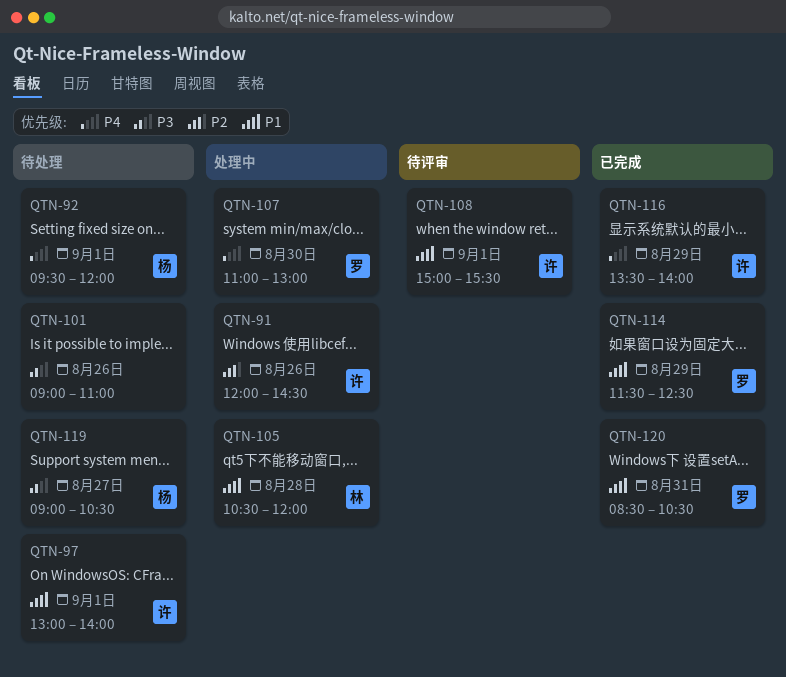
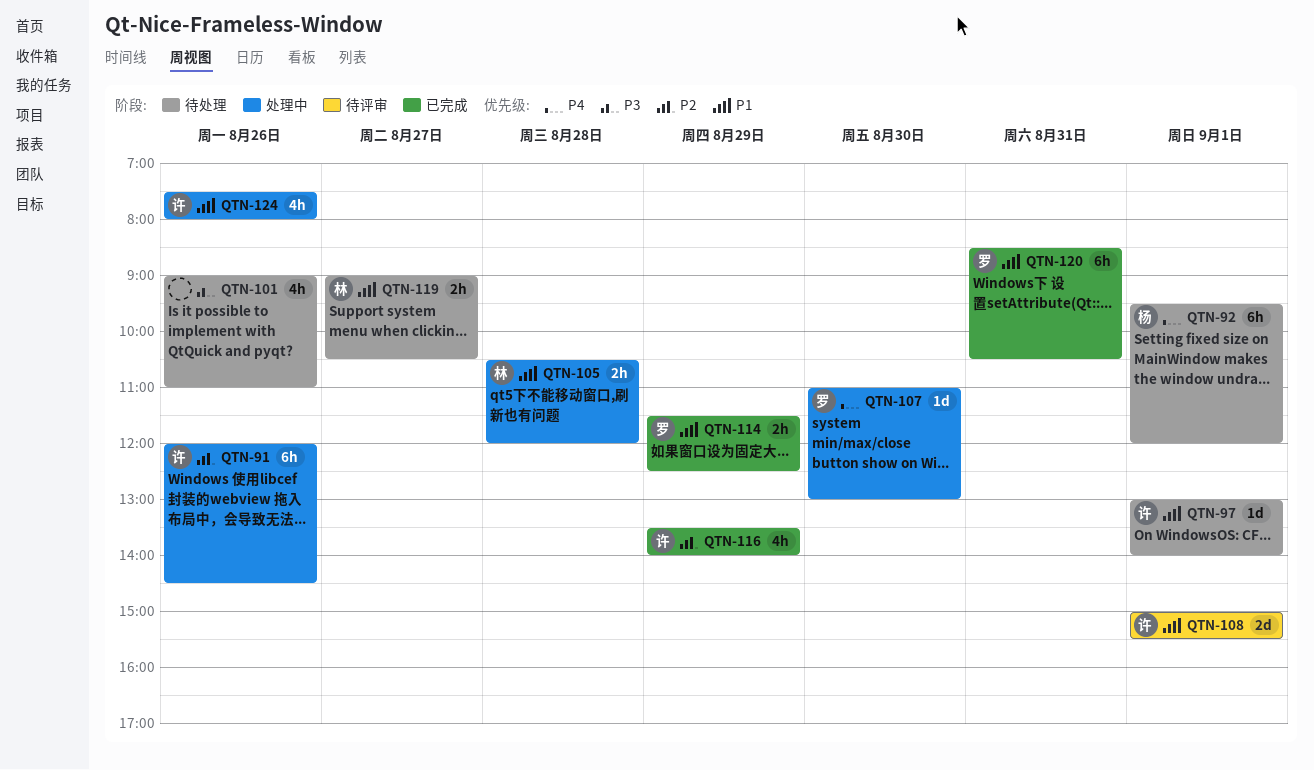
QTN-116, priority: P4 -> P2
QTN-119, owner: 杨 -> 林
QTN-119, priority: P3 -> P1
QTN-124: none -> present

